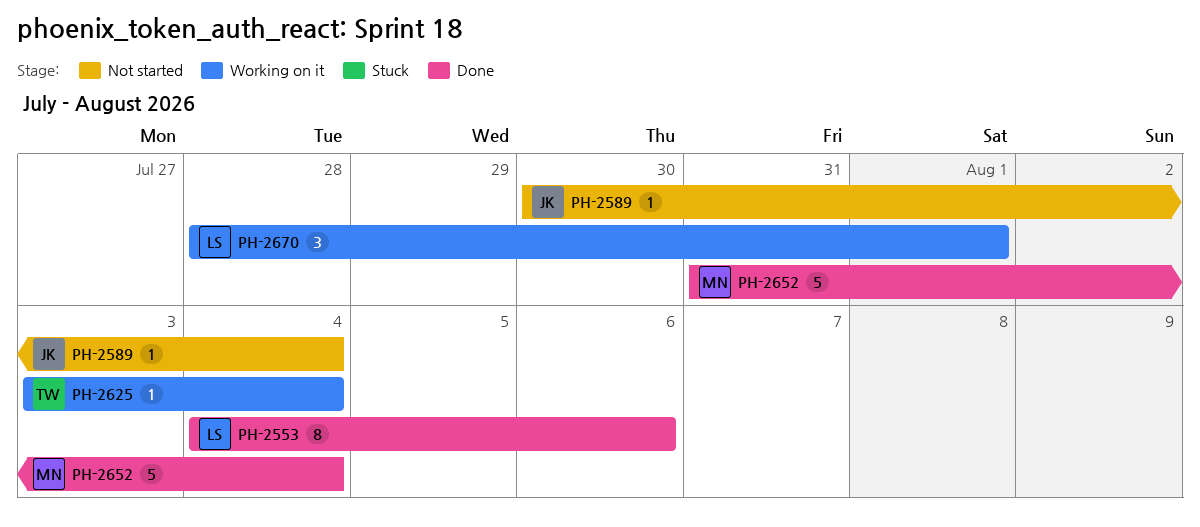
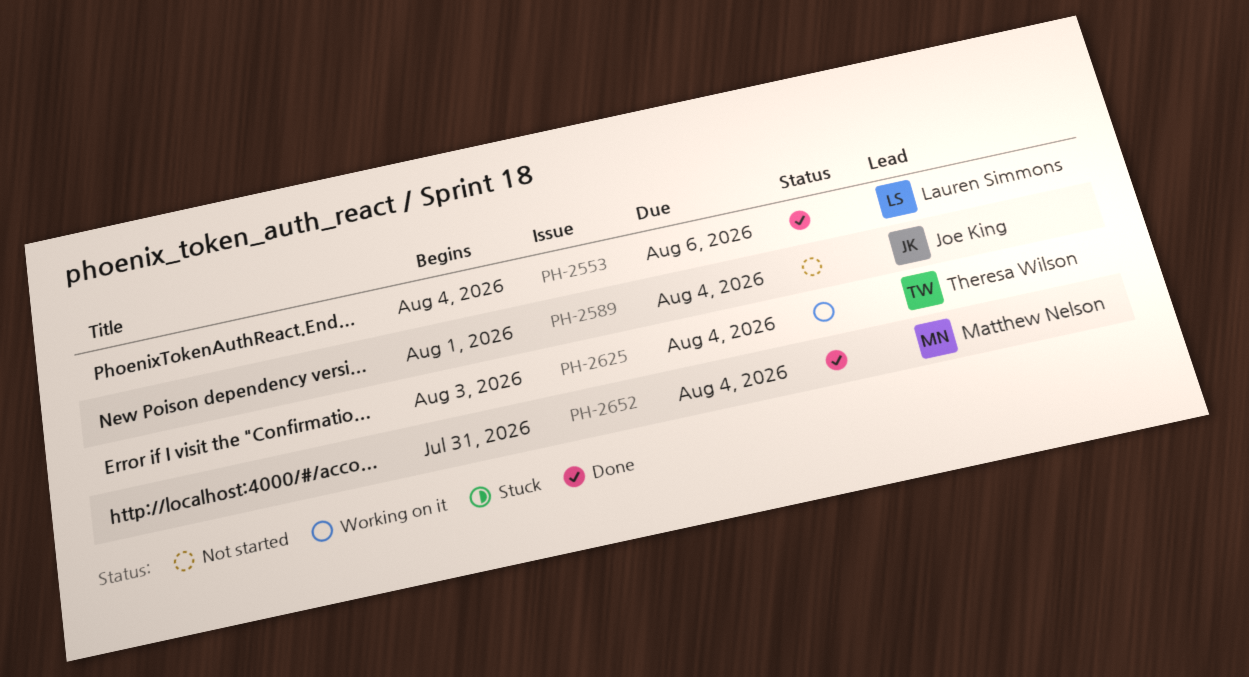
PH-2589, start: Jul 30 -> Aug 1
PH-2670: present -> none

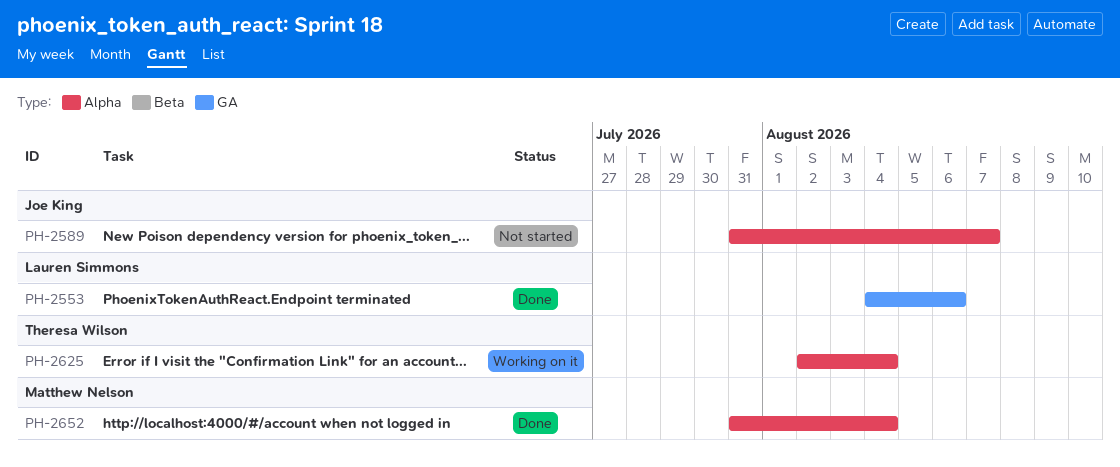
PH-2589, start: Aug 1 -> Jul 31
PH-2589, due: Aug 4 -> Aug 7
PH-2625, start: Aug 3 -> Aug 2

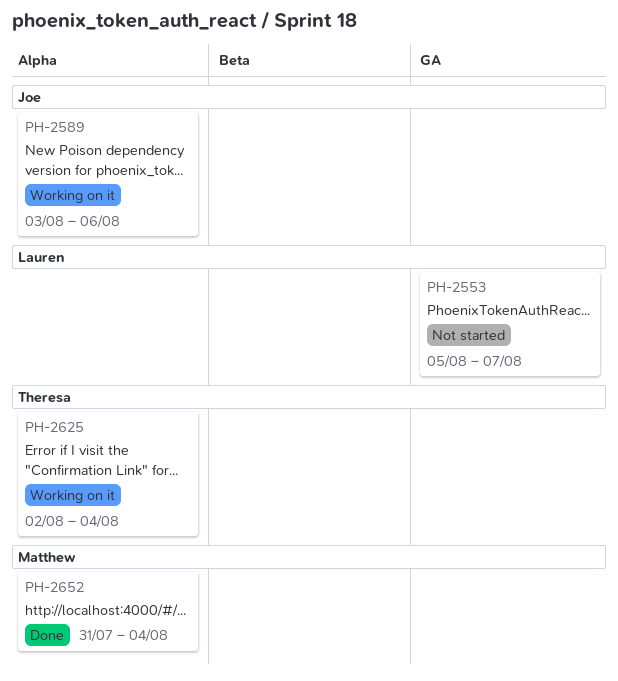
PH-2553, status: Done -> Not started
PH-2553, start: Aug 4 -> Aug 5
PH-2553, due: Aug 6 -> Aug 7
PH-2589, status: Not started -> Working on it
PH-2589, start: Jul 31 -> Aug 3
PH-2589, due: Aug 7 -> Aug 6

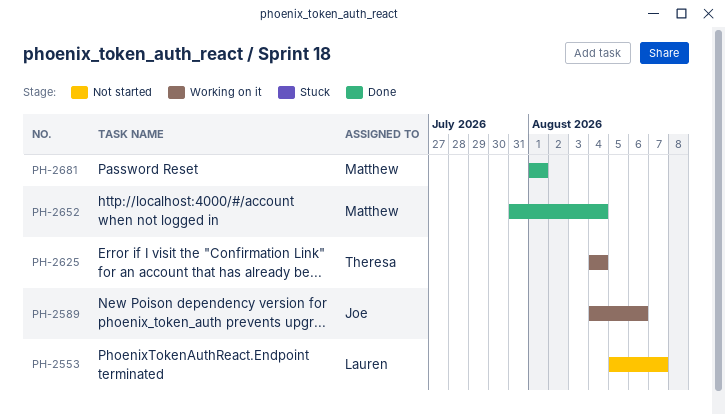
PH-2589, start: Aug 3 -> Aug 4
PH-2625, start: Aug 2 -> Aug 4
PH-2681: none -> present

